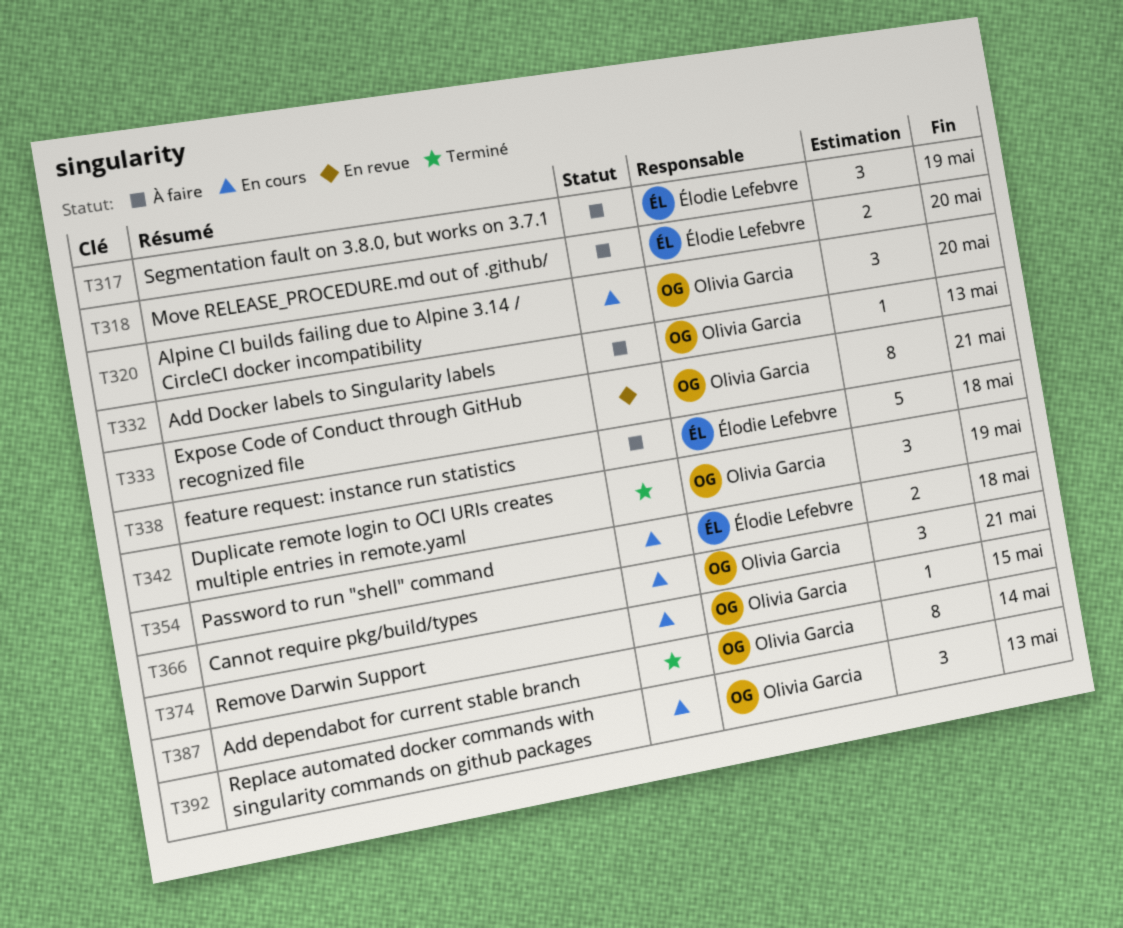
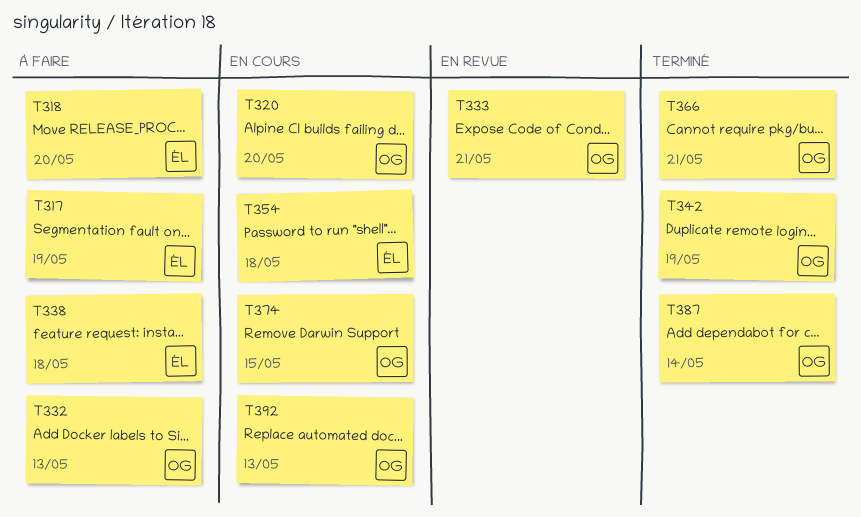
T366, status: En cours -> Terminé

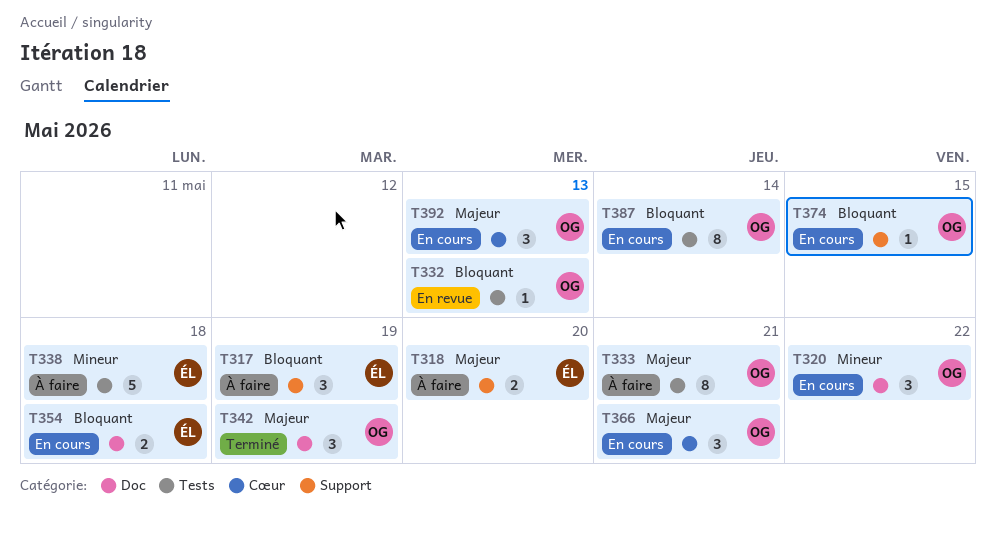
T320, due: May 20 -> May 22
T332, status: À faire -> En revue
T333, status: En revue -> À faire
T366, status: Terminé -> En cours
T387, status: Terminé -> En cours

